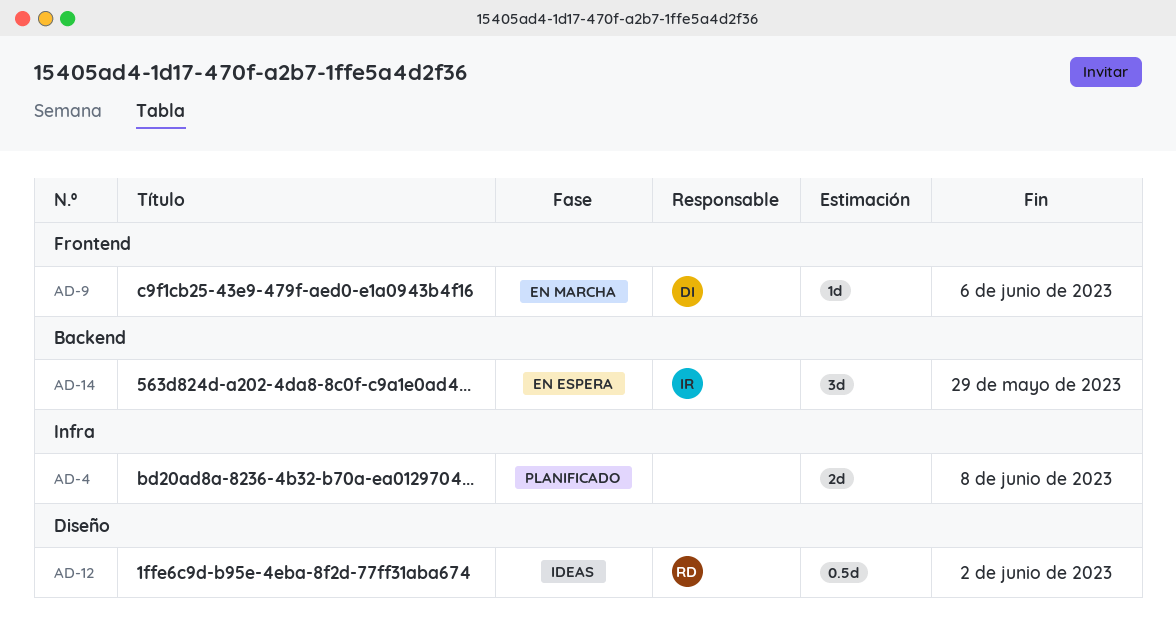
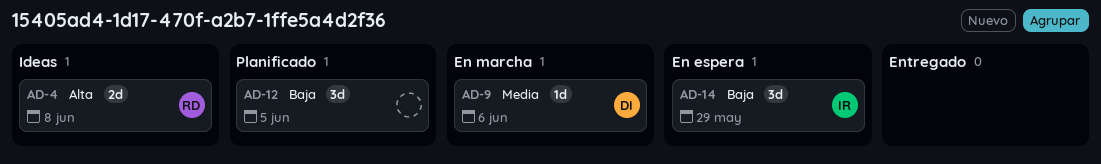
AD-4, status: Planificado -> Ideas
AD-4, owner: none -> RD
AD-12, status: Ideas -> Planificado
AD-12, owner: RD -> none
AD-12, estimate: 0.5d -> 3d
AD-12, due: Jun 2 -> Jun 5

